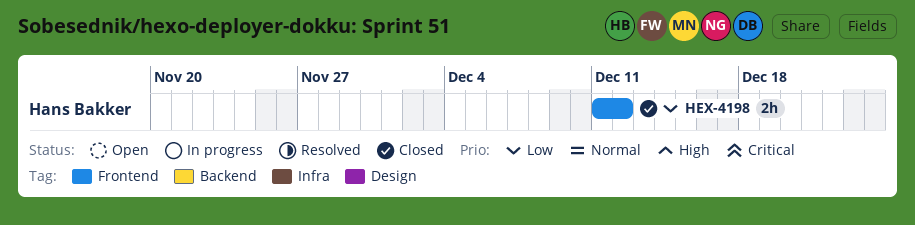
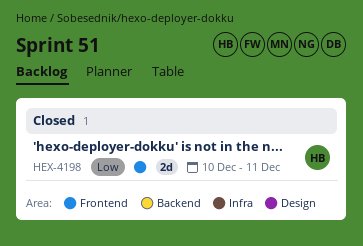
HEX-4198, estimate: 2h -> 2d
HEX-4198, start: Dec 11 -> Dec 10
HEX-4198, due: Dec 12 -> Dec 11

